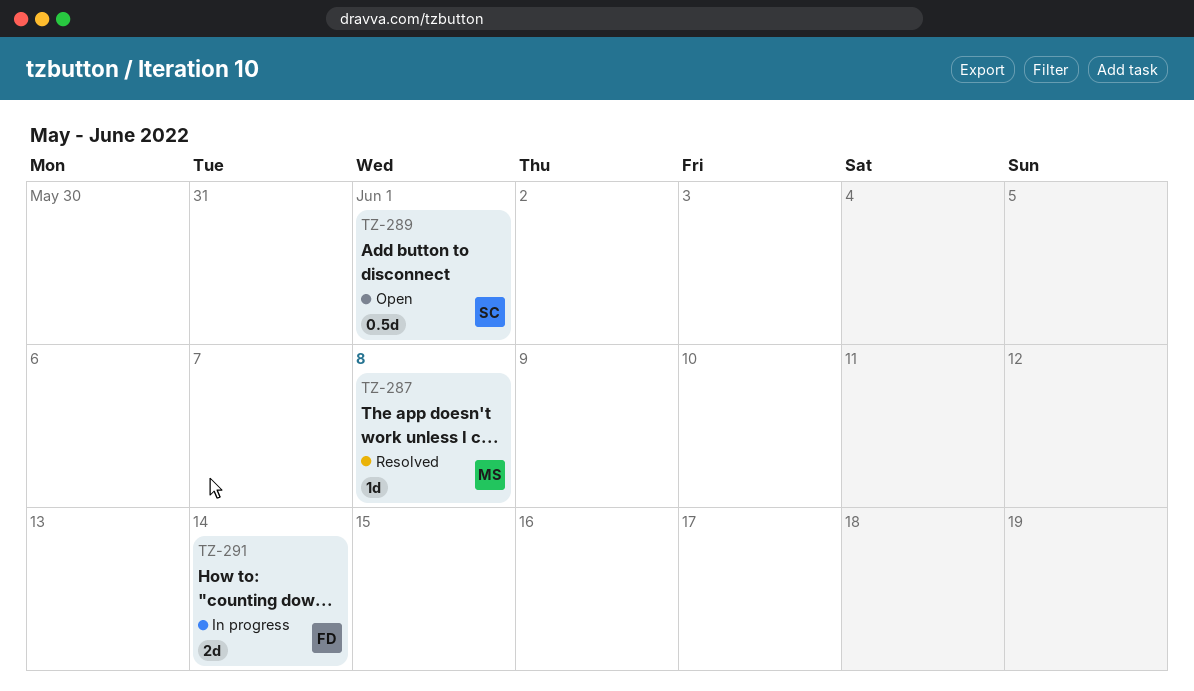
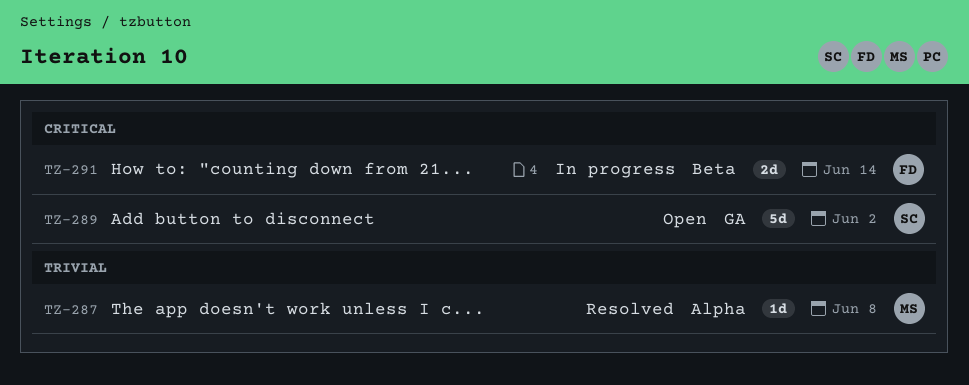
TZ-289, estimate: 0.5d -> 5d
TZ-289, due: Jun 1 -> Jun 2

